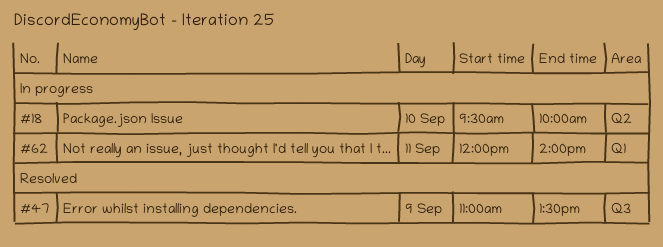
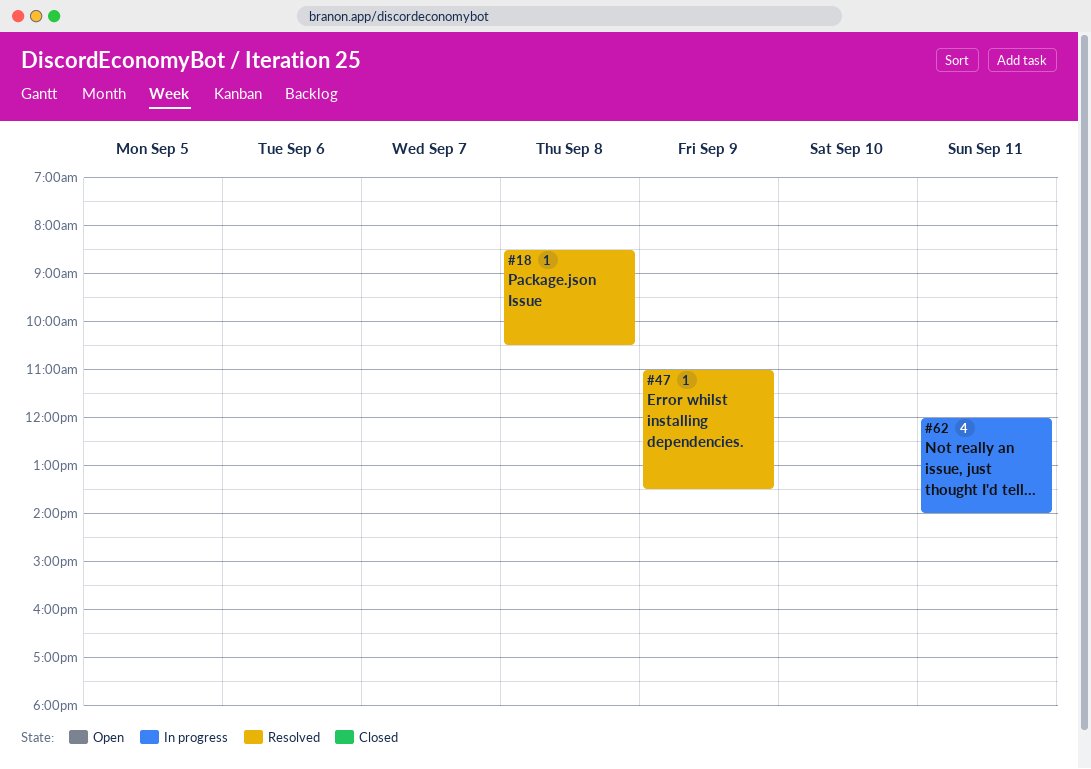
#18, status: In progress -> Resolved
#18, day: Sep 10 -> Sep 8
#18, begins: 09:30 -> 08:30
#18, ends: 10:00 -> 10:30

